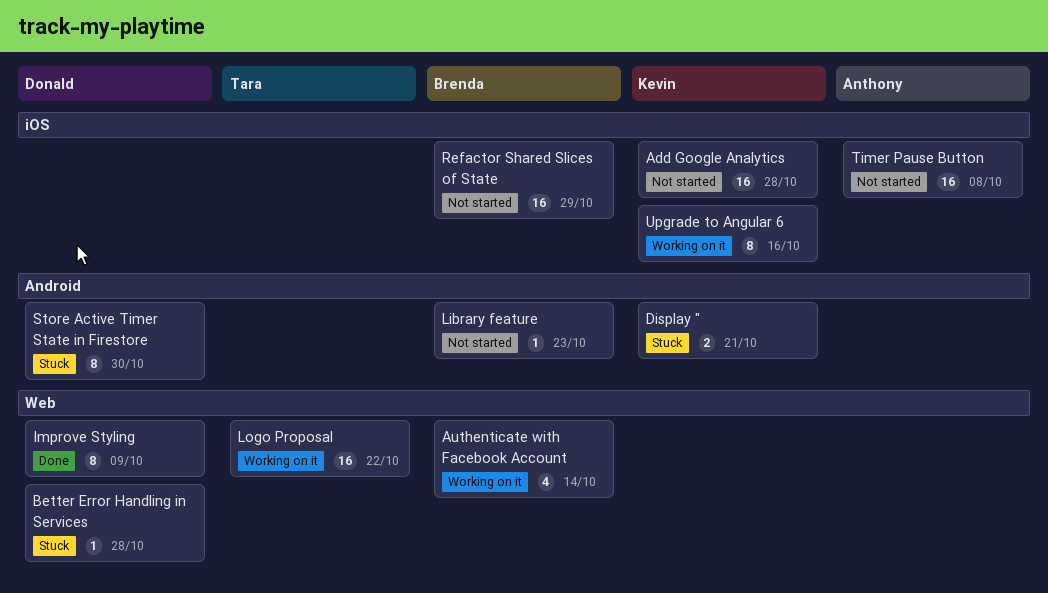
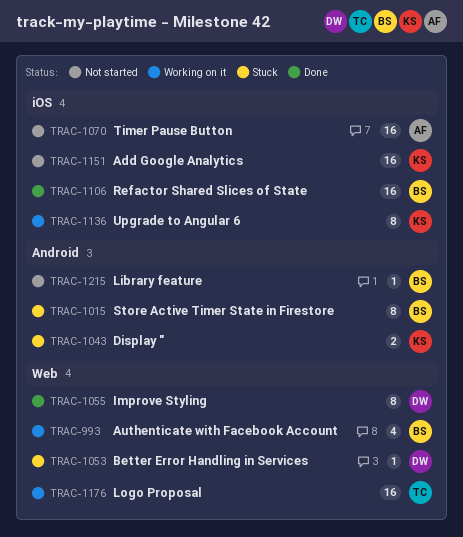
Refactor Shared Slices of State, status: Not started -> Done
Store Active Timer State in Firestore, owner: Donald -> Brenda

